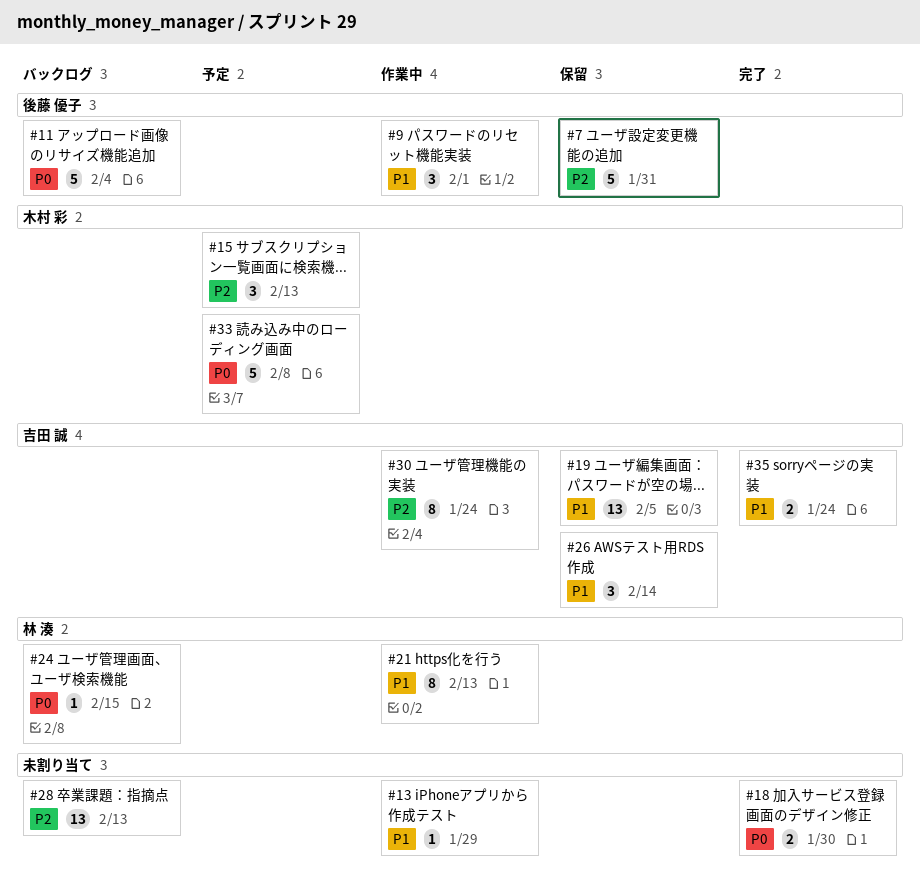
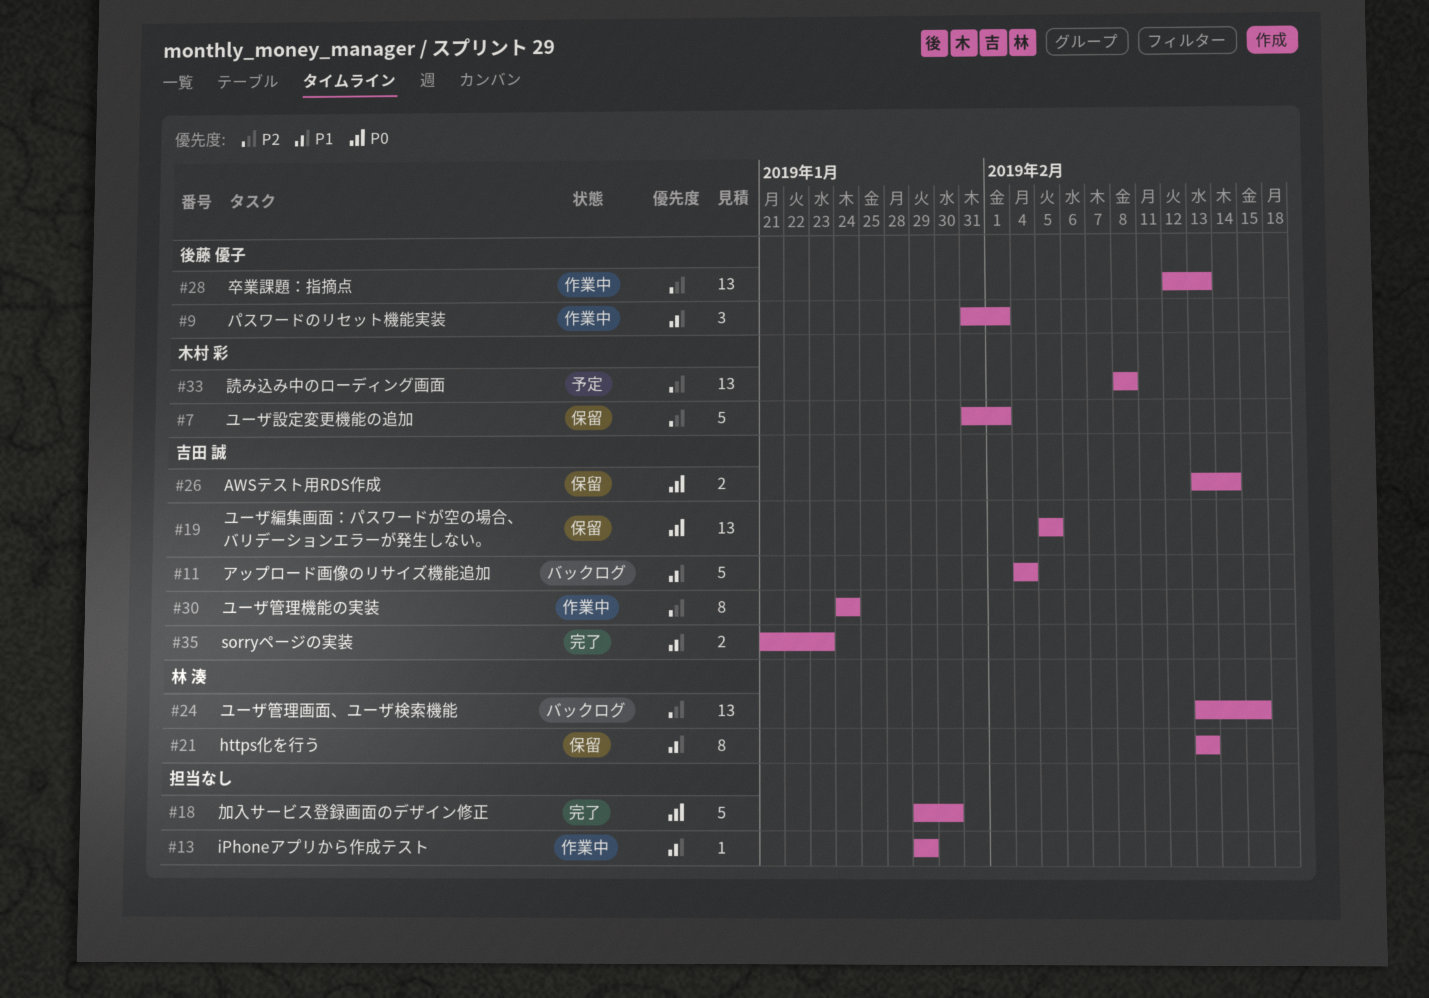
#7, owner: 後藤 優子 -> 木村 彩
#7, due: Jan 31 -> Feb 1
#11, owner: 後藤 優子 -> 吉田 誠
#11, priority: P0 -> P1
#15: present -> none
#18, estimate: 2 -> 5
#19, priority: P1 -> P0
#21, status: 作業中 -> 保留
#24, priority: P0 -> P2
#24, estimate: 1 -> 13
#26, priority: P1 -> P0
#26, estimate: 3 -> 2
#28, status: バックログ -> 作業中
#28, owner: none -> 後藤 優子
#33, priority: P0 -> P2
#33, estimate: 5 -> 13
#35, due: Jan 24 -> Jan 23

